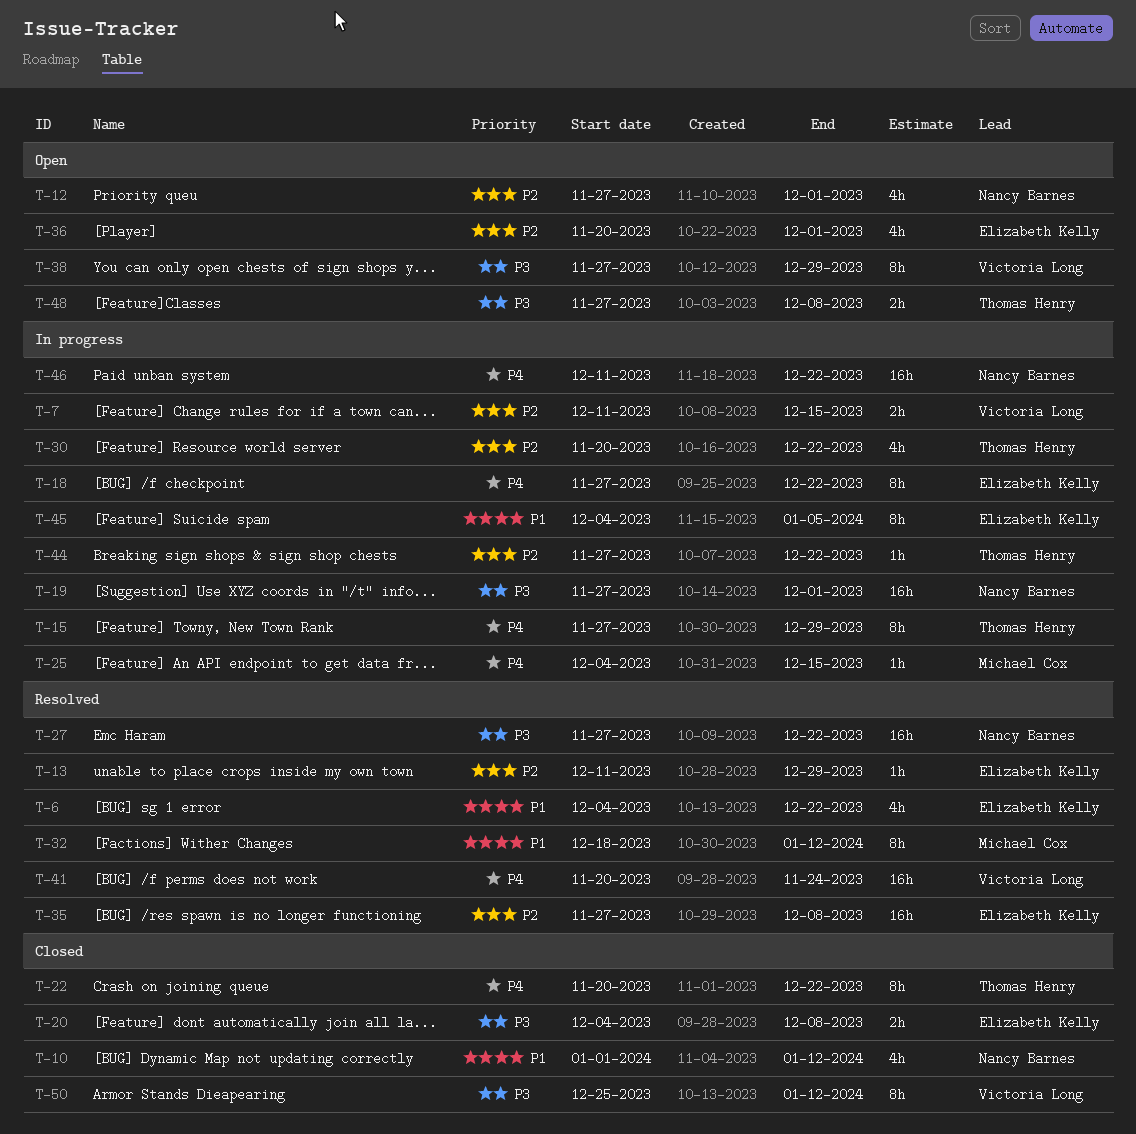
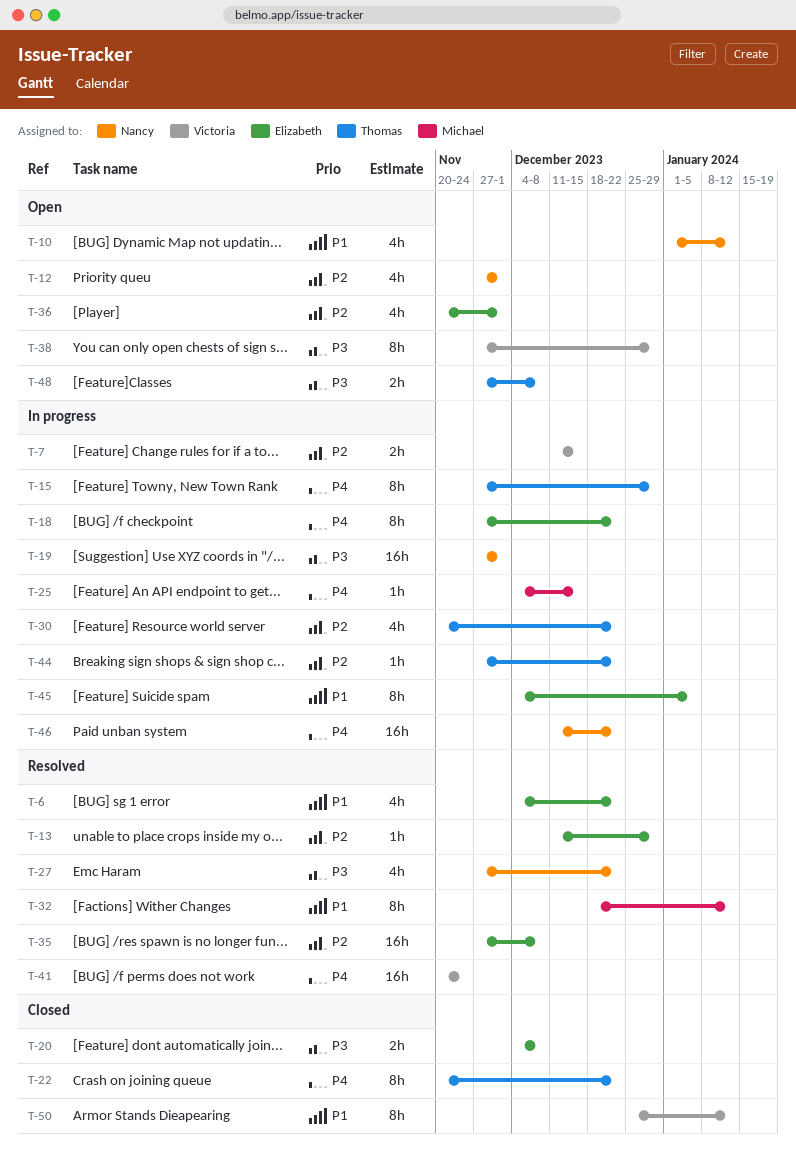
T-10, status: Closed -> Open
T-27, estimate: 16h -> 4h
T-50, priority: P3 -> P1

